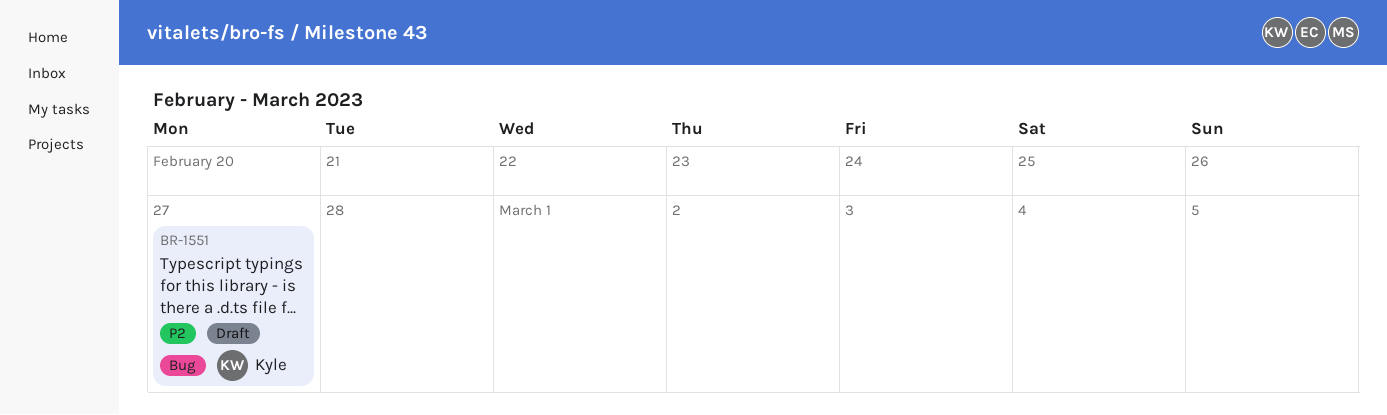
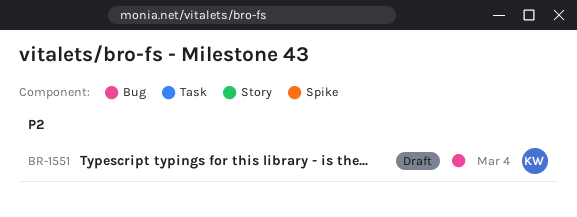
BR-1551, due: Feb 27 -> Mar 4

